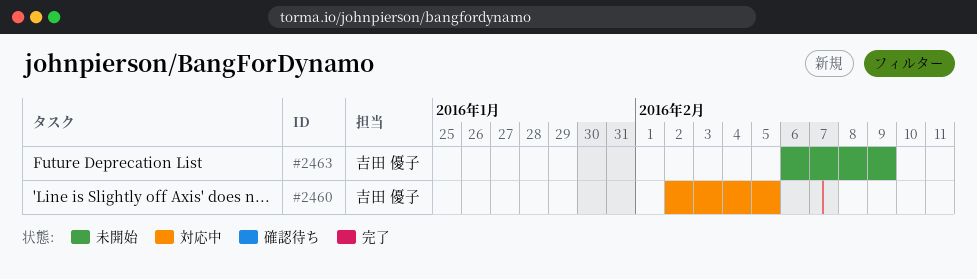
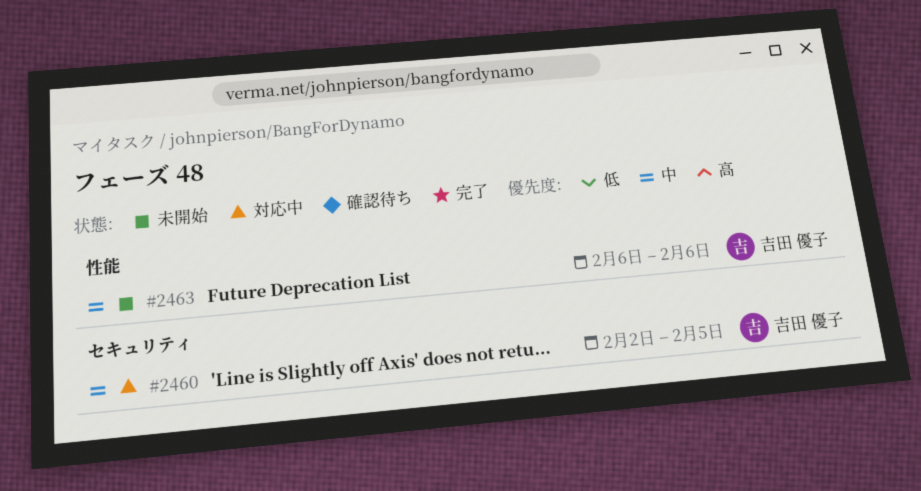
#2463, due: Feb 9 -> Feb 6

